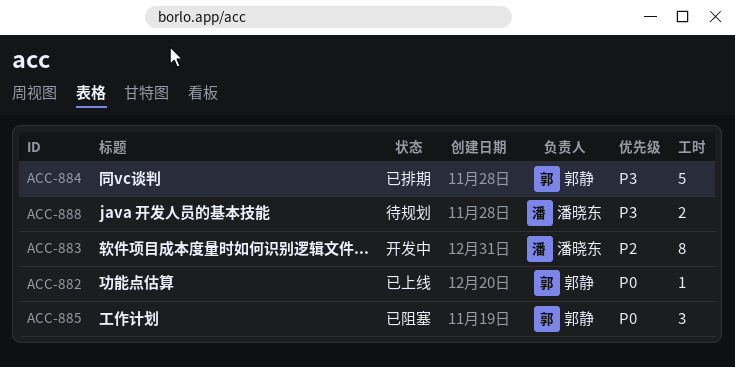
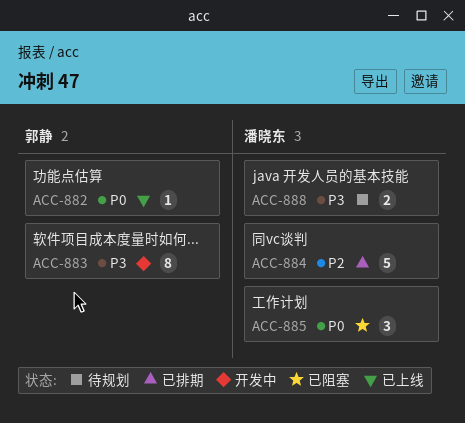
ACC-883, owner: 潘晓东 -> 郭静
ACC-883, priority: P2 -> P3
ACC-884, owner: 郭静 -> 潘晓东
ACC-884, priority: P3 -> P2
ACC-885, owner: 郭静 -> 潘晓东

